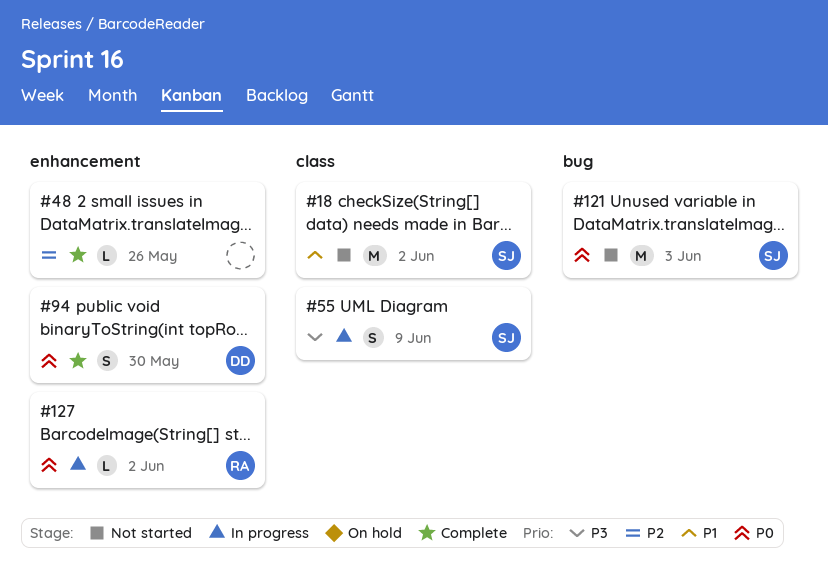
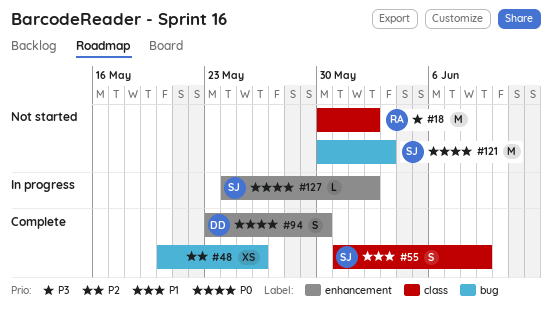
#18, owner: SJ -> RA
#18, priority: P1 -> P3
#48, label: enhancement -> bug
#48, estimate: L -> XS
#55, status: In progress -> Complete
#55, priority: P3 -> P1
#127, owner: RA -> SJ

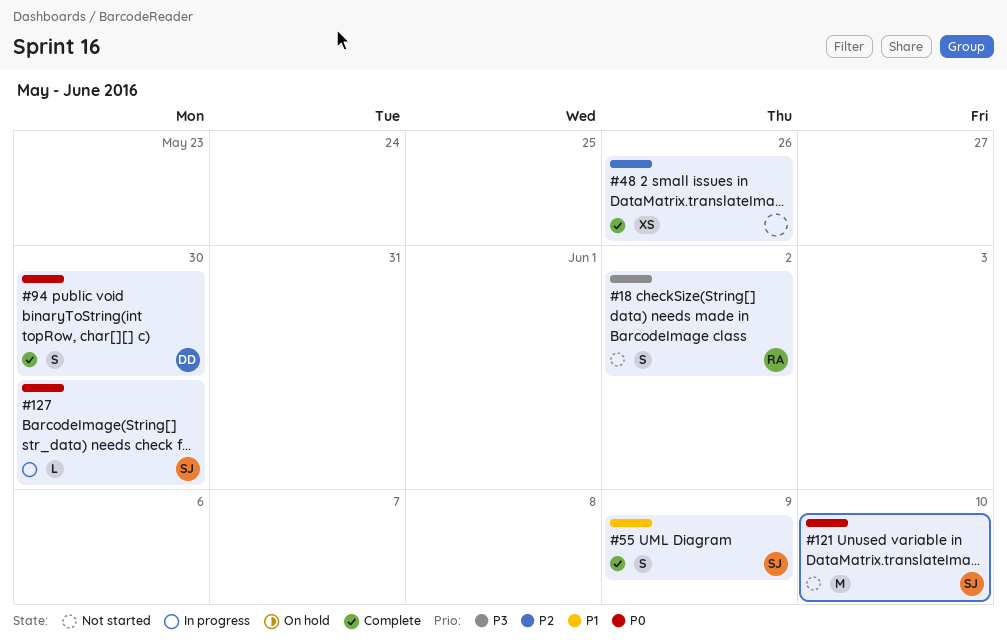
#18, estimate: M -> S
#121, due: Jun 3 -> Jun 10
#127, due: Jun 2 -> May 30

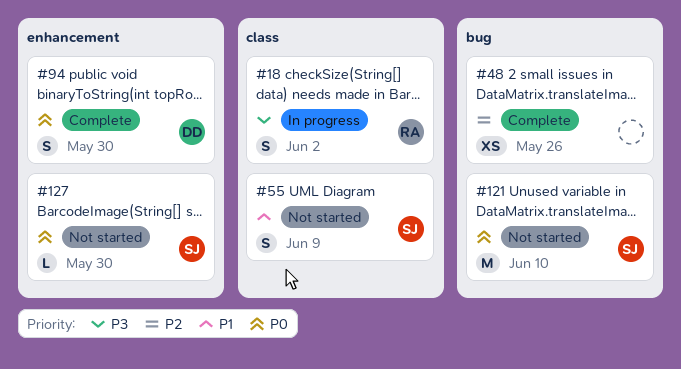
#18, status: Not started -> In progress
#55, status: Complete -> Not started
#127, status: In progress -> Not started

